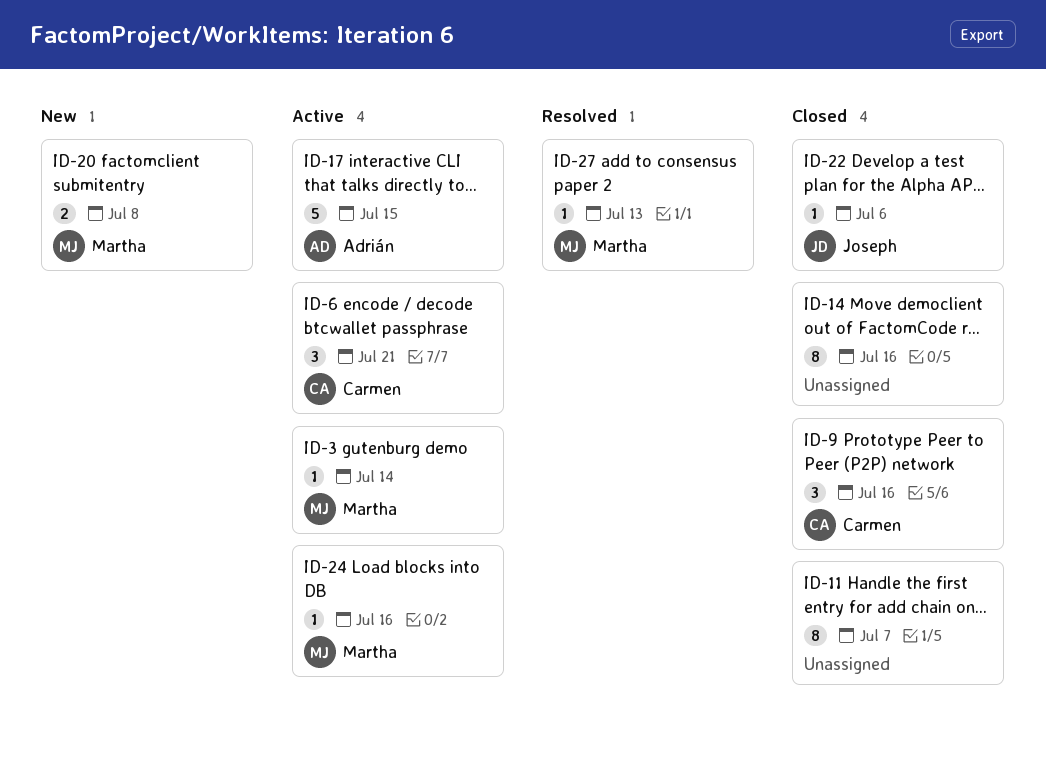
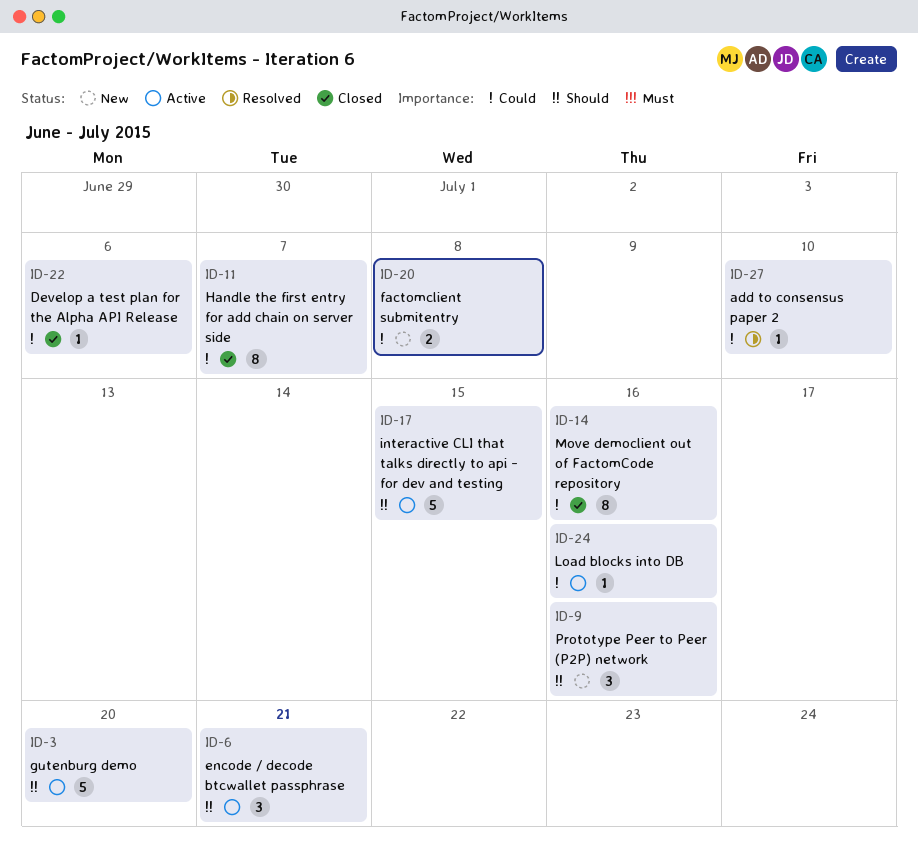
ID-3, estimate: 1 -> 5
ID-3, due: Jul 14 -> Jul 20
ID-9, status: Closed -> New
ID-27, due: Jul 13 -> Jul 10

